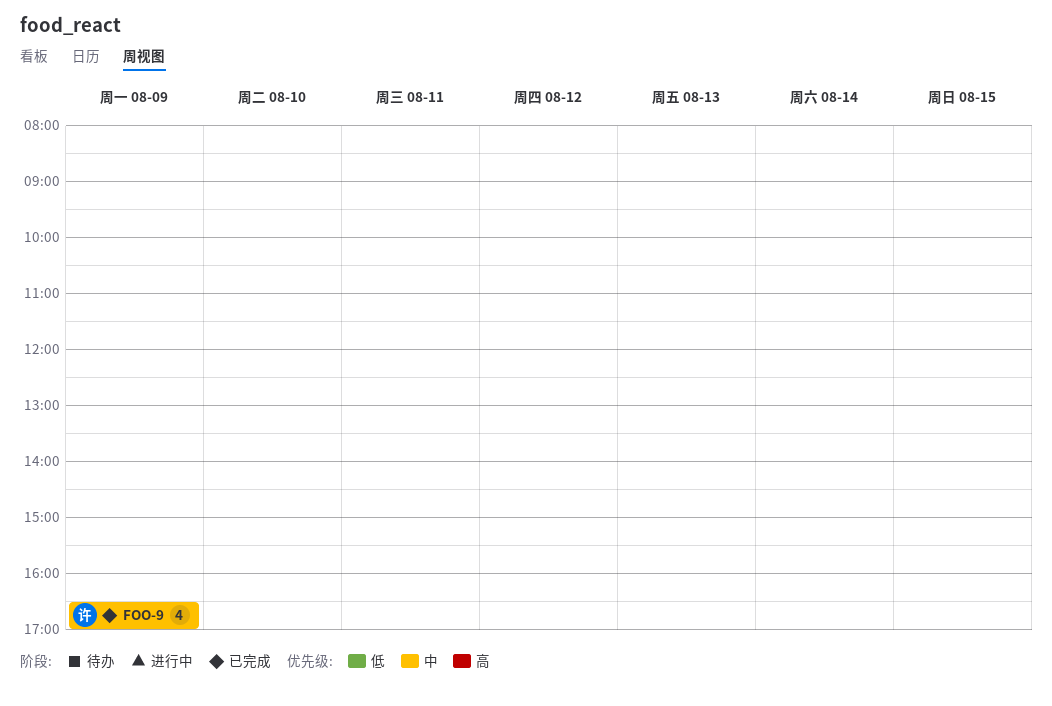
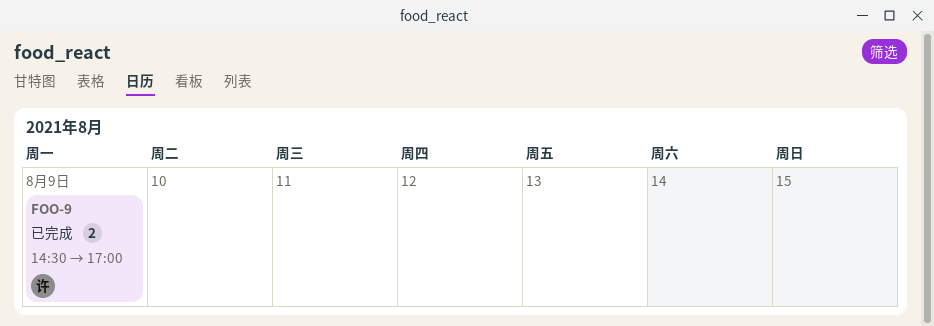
FOO-9, estimate: 4 -> 2
FOO-9, begins: 16:30 -> 14:30

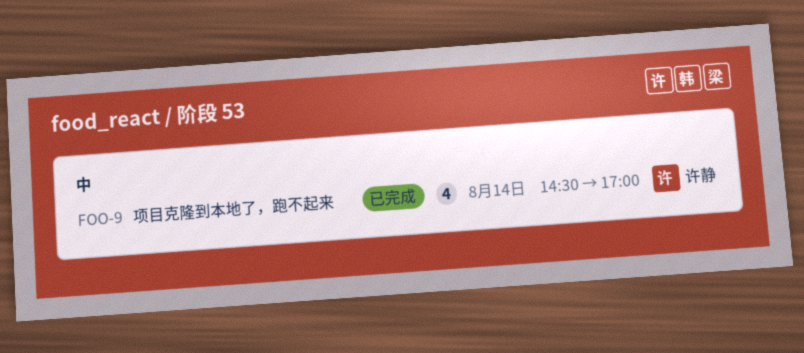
FOO-9, estimate: 2 -> 4
FOO-9, day: Aug 9 -> Aug 14

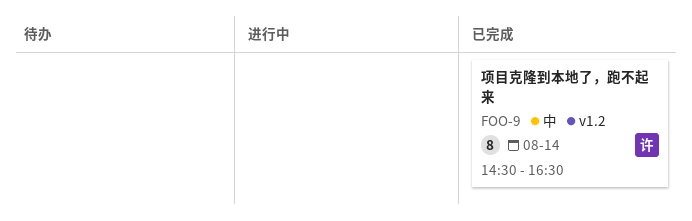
FOO-9, estimate: 4 -> 8
FOO-9, ends: 17:00 -> 16:30

